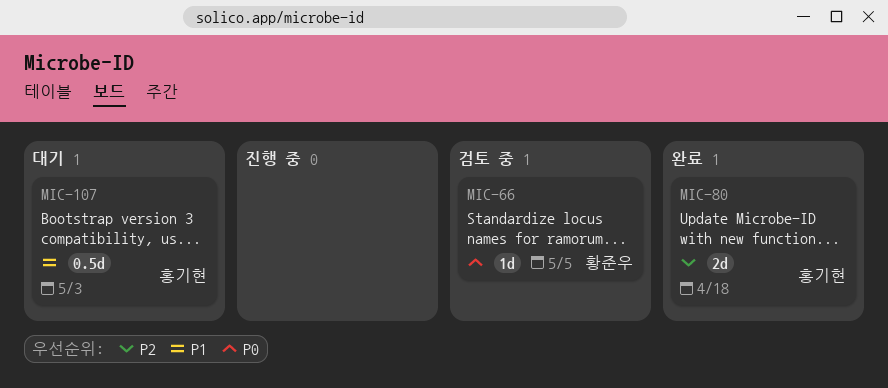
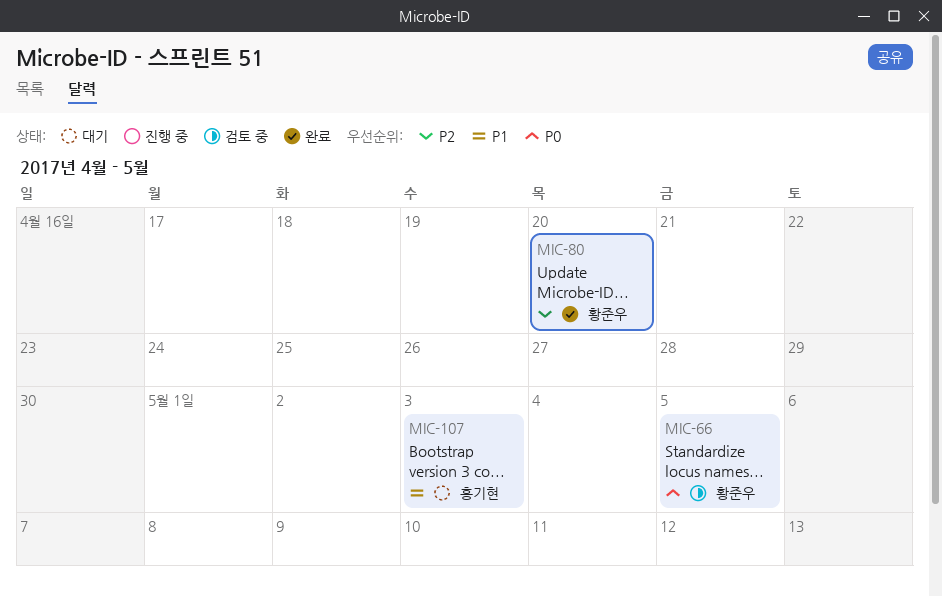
MIC-80, owner: 홍기현 -> 황준우
MIC-80, due: Apr 18 -> Apr 20

